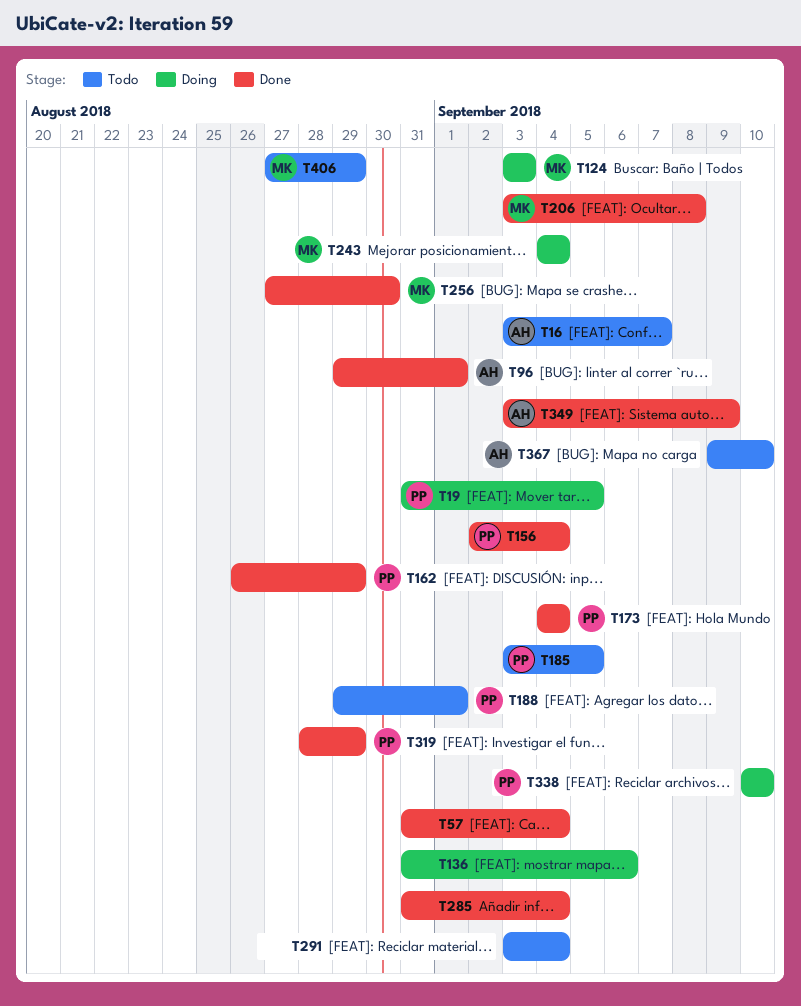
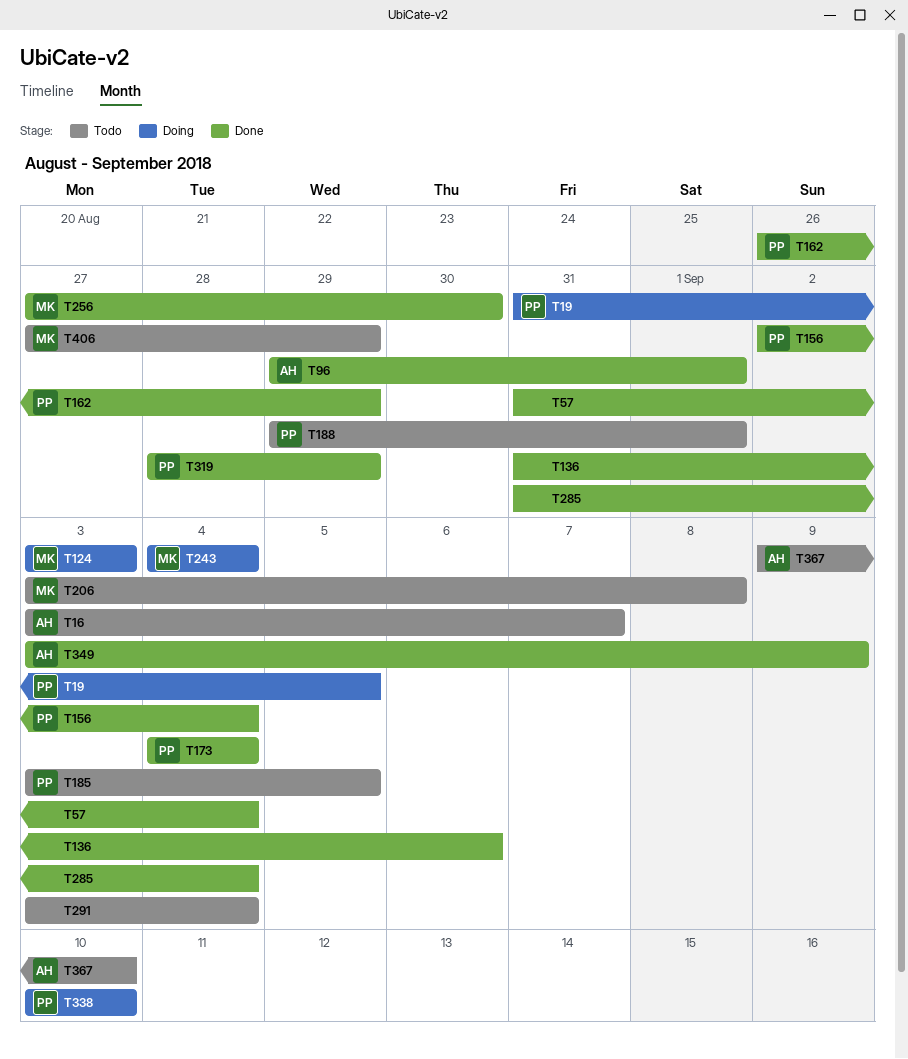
T136, status: Doing -> Done
T206, status: Done -> Todo

